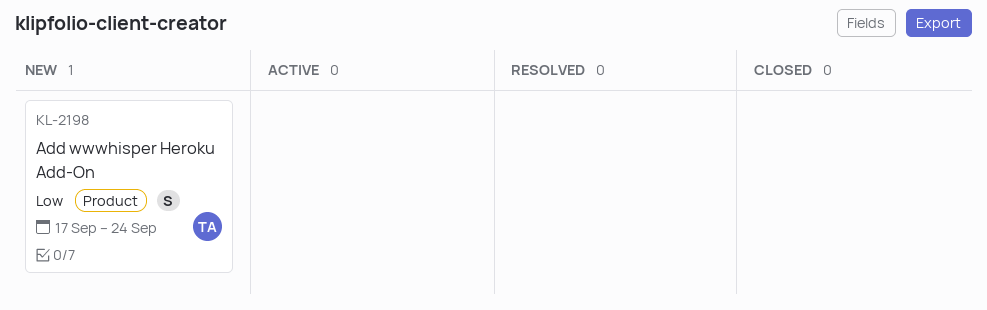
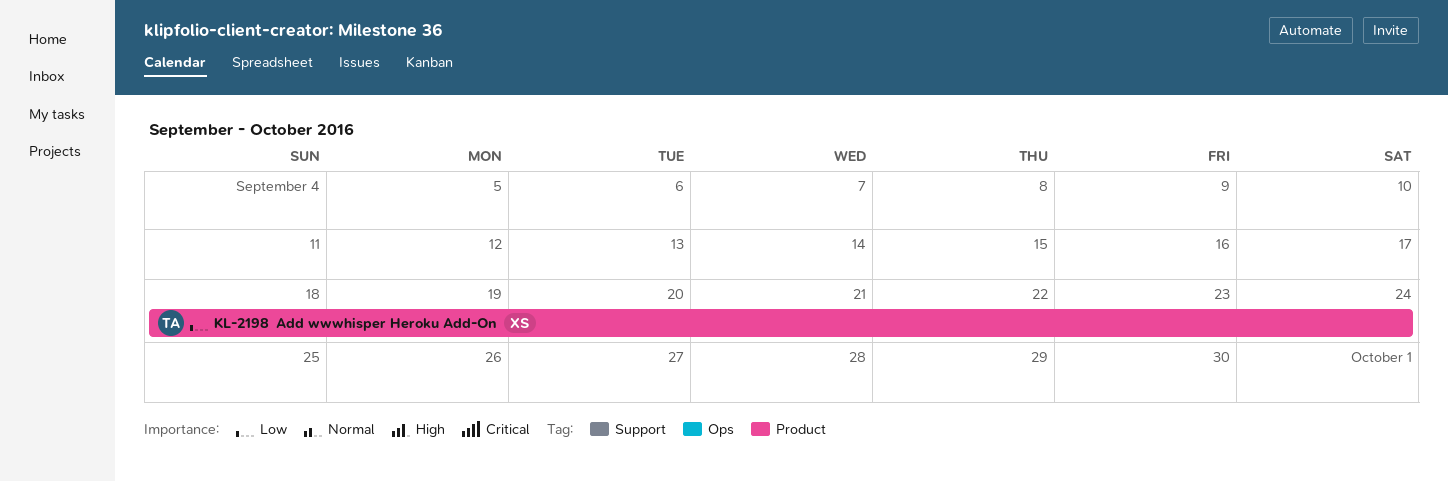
KL-2198, estimate: S -> XS
KL-2198, start: Sep 17 -> Sep 18

